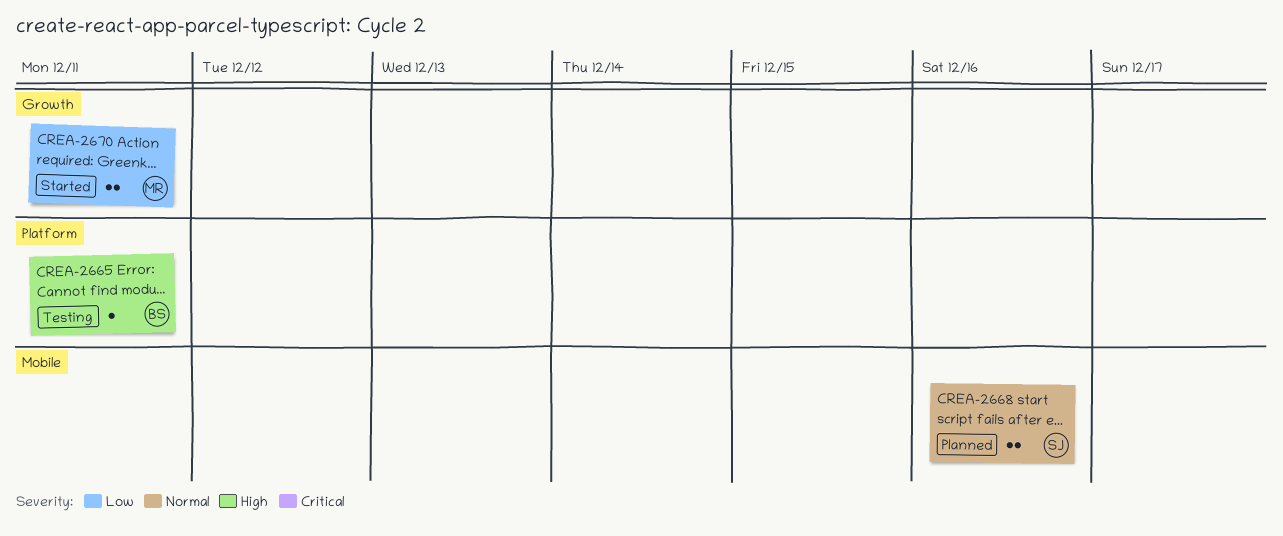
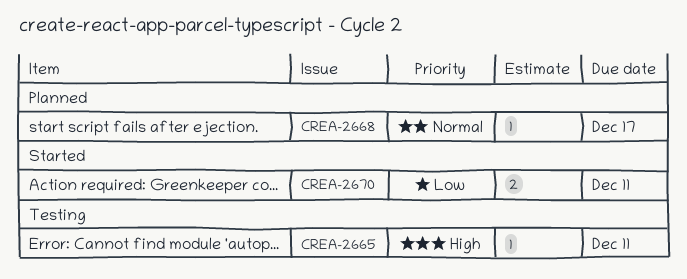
CREA-2668, estimate: 2 -> 1
CREA-2668, due: Dec 16 -> Dec 17

